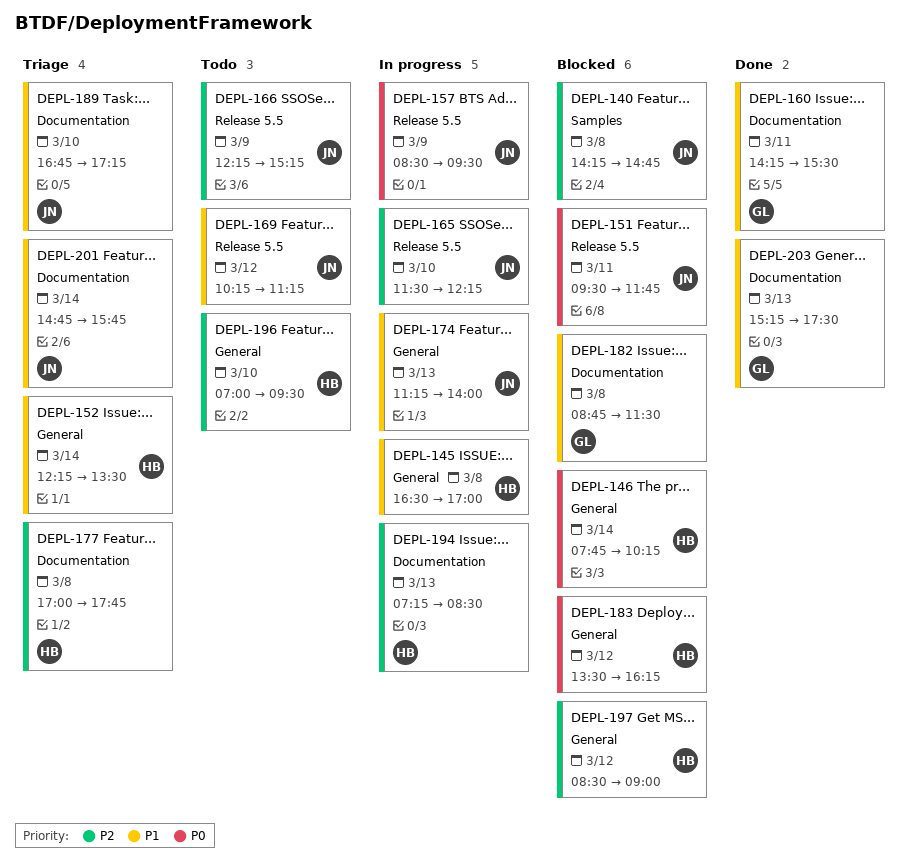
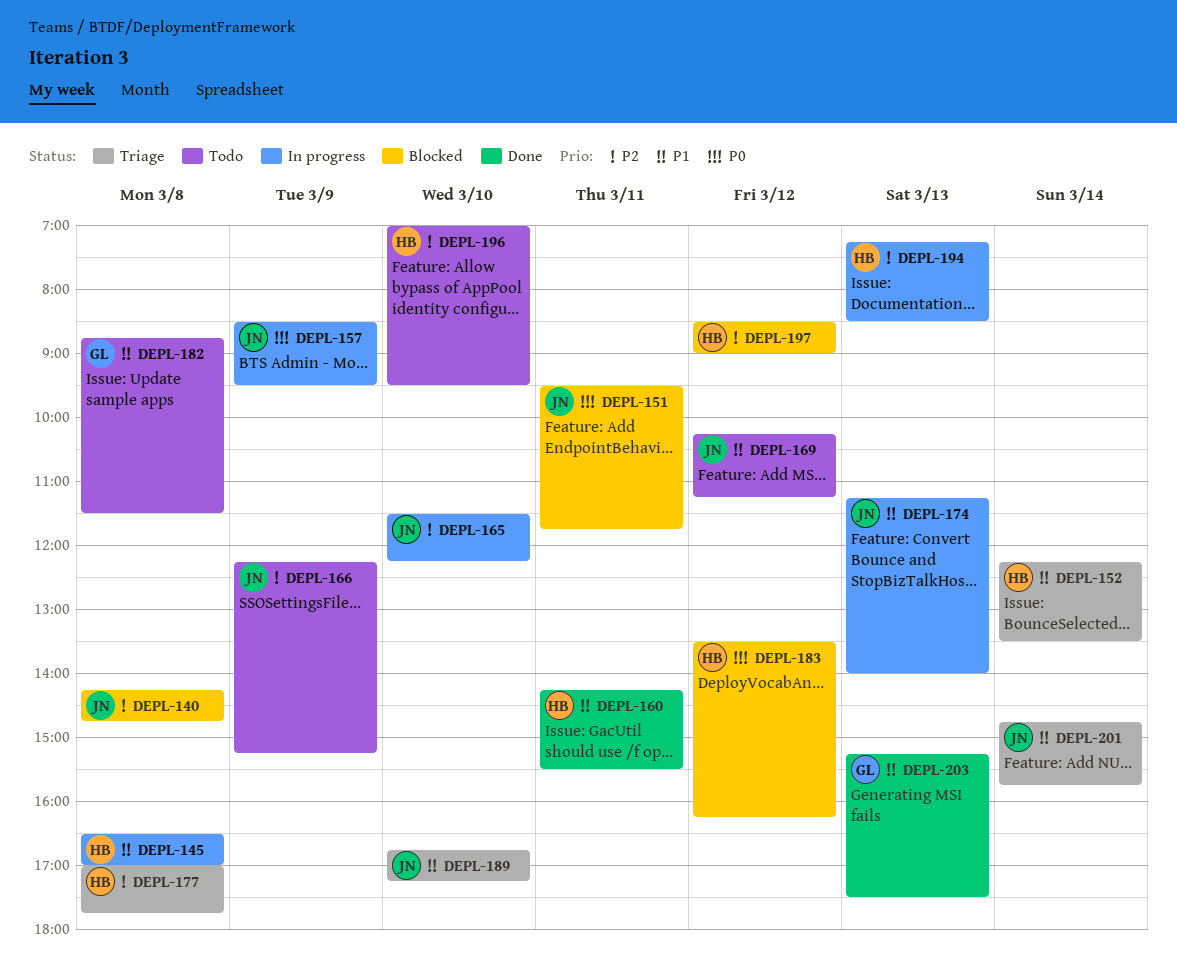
DEPL-146: present -> none
DEPL-160, owner: GL -> HB
DEPL-182, status: Blocked -> Todo

